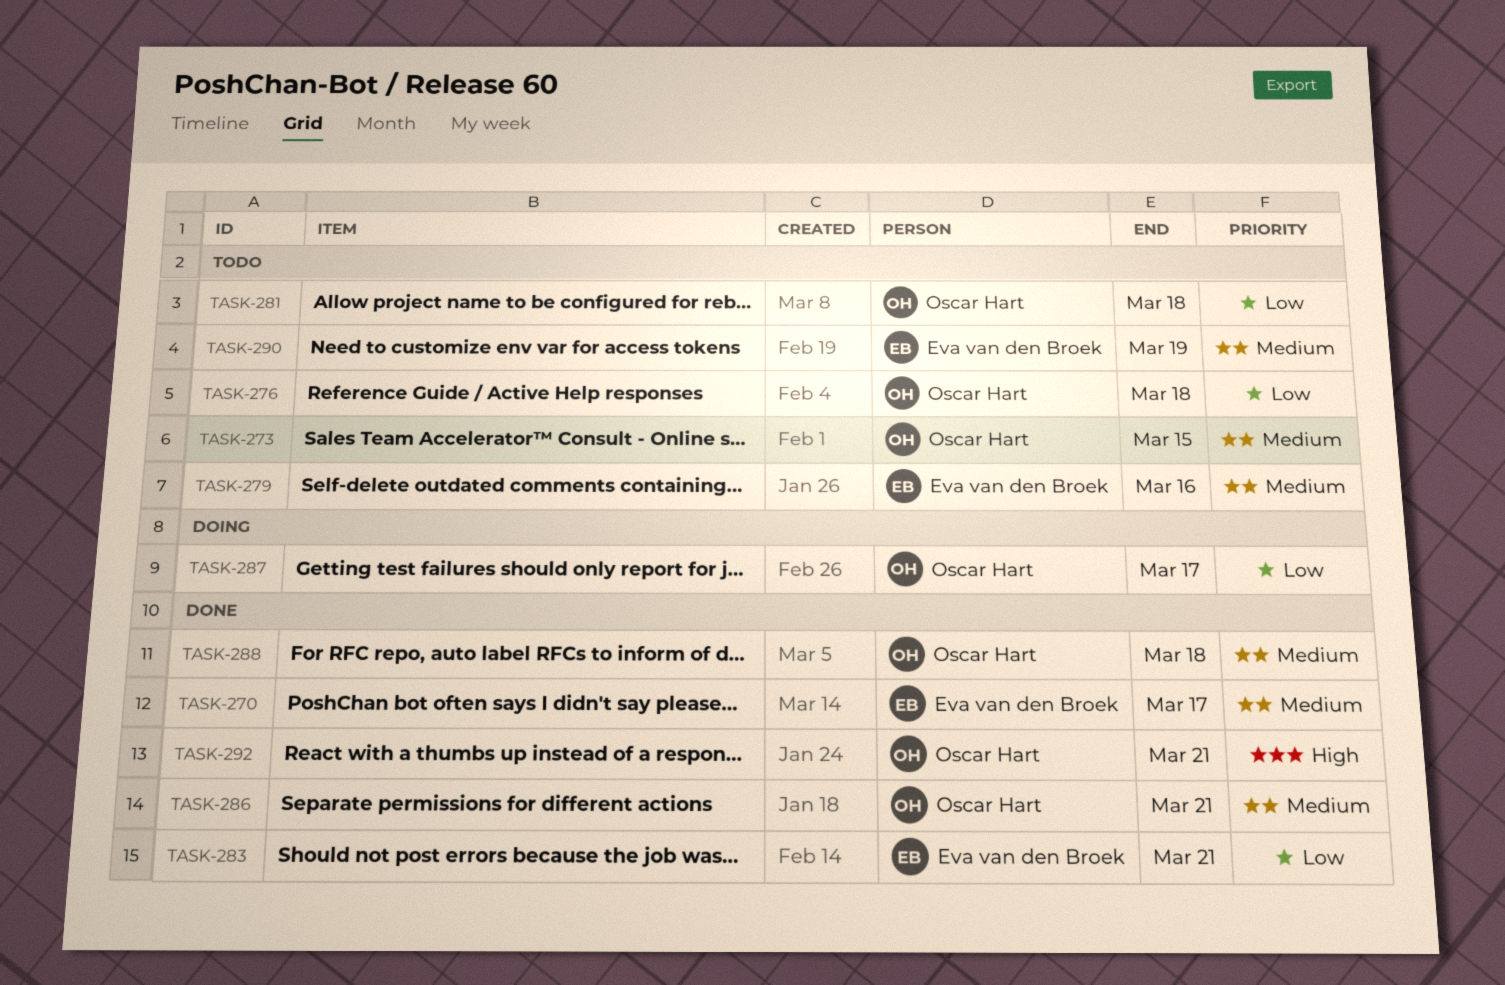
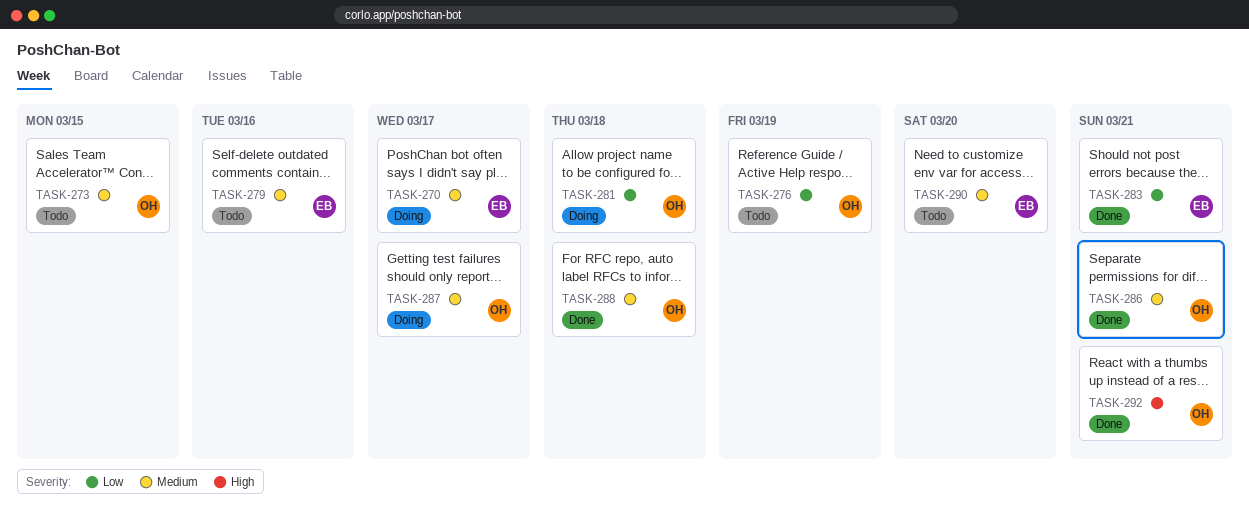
TASK-270, status: Done -> Doing
TASK-276, due: Mar 18 -> Mar 19
TASK-281, status: Todo -> Doing
TASK-287, priority: Low -> Medium
TASK-290, due: Mar 19 -> Mar 20

